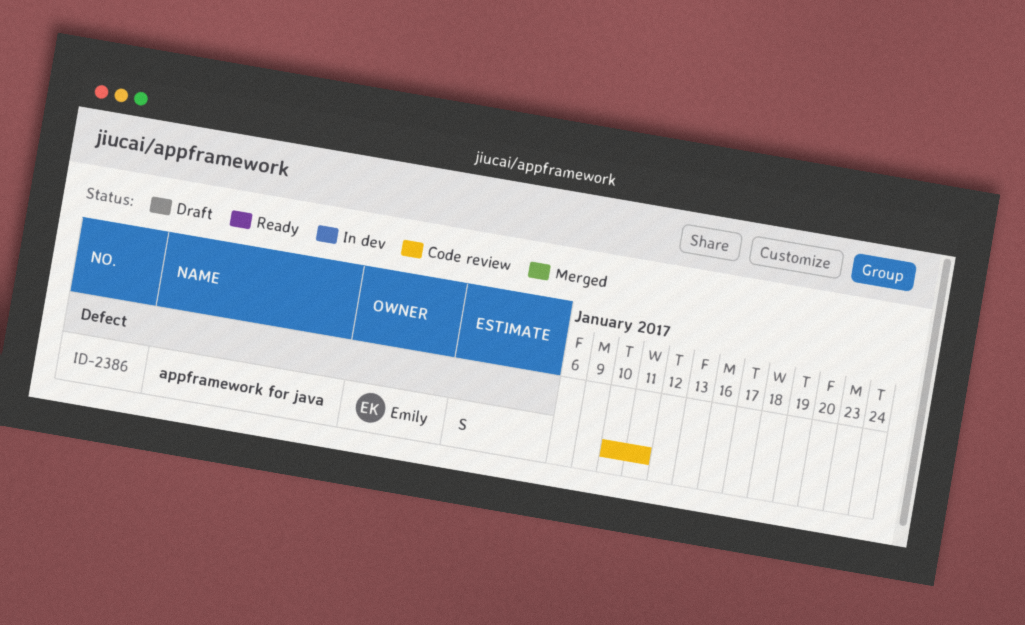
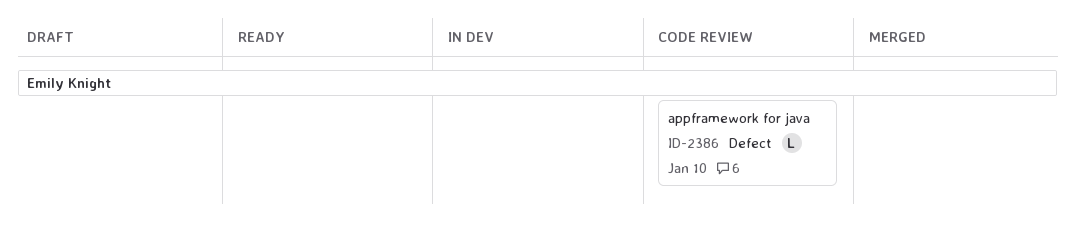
ID-2386, estimate: S -> L
ID-2386, due: Jan 11 -> Jan 10

